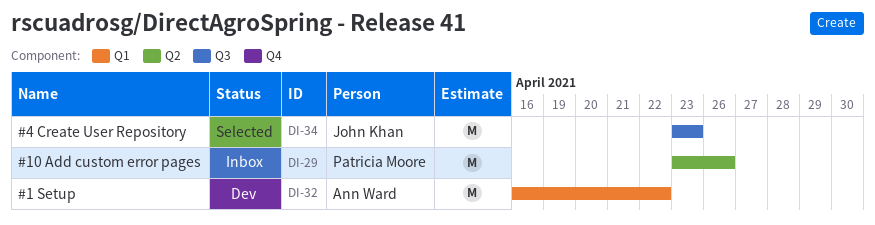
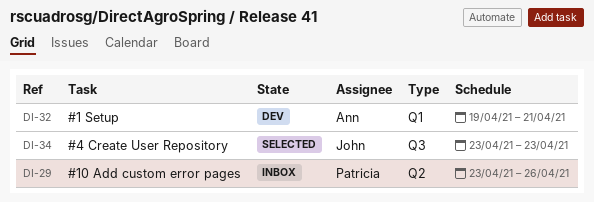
DI-32, start: Apr 16 -> Apr 19
DI-32, due: Apr 22 -> Apr 21

